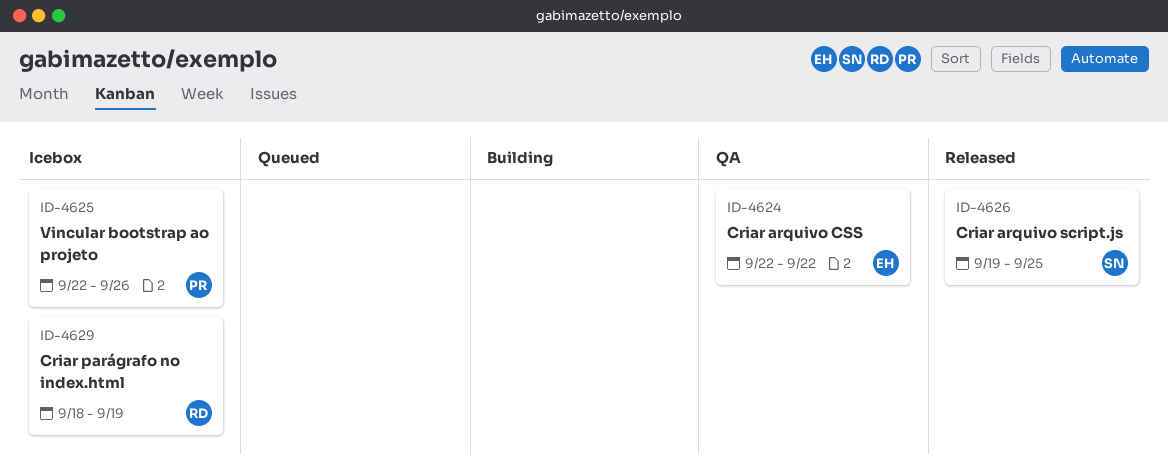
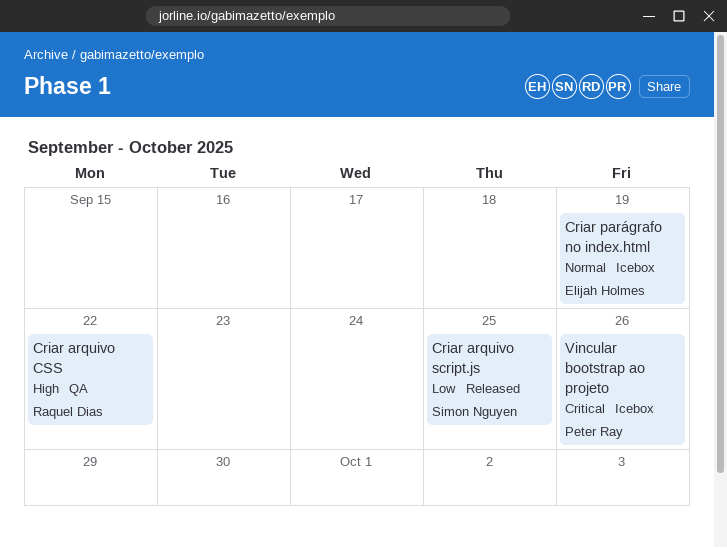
Criar arquivo CSS, owner: Elijah Holmes -> Raquel Dias
Criar parágrafo no index.html, owner: Raquel Dias -> Elijah Holmes

